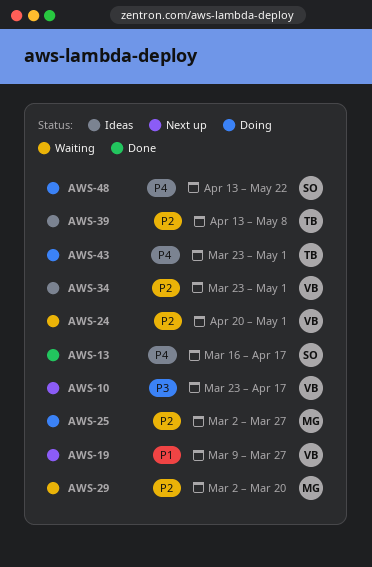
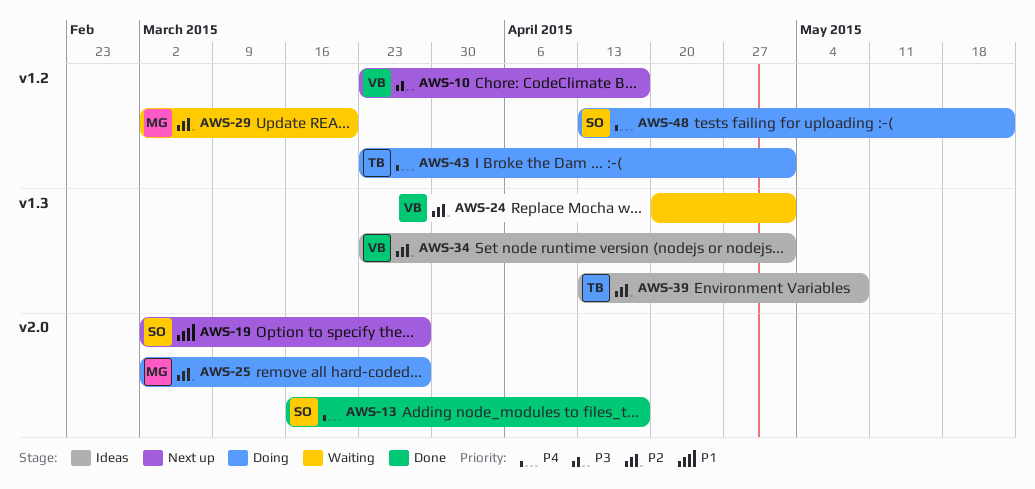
AWS-19, owner: VB -> SO
AWS-19, start: Mar 9 -> Mar 2

